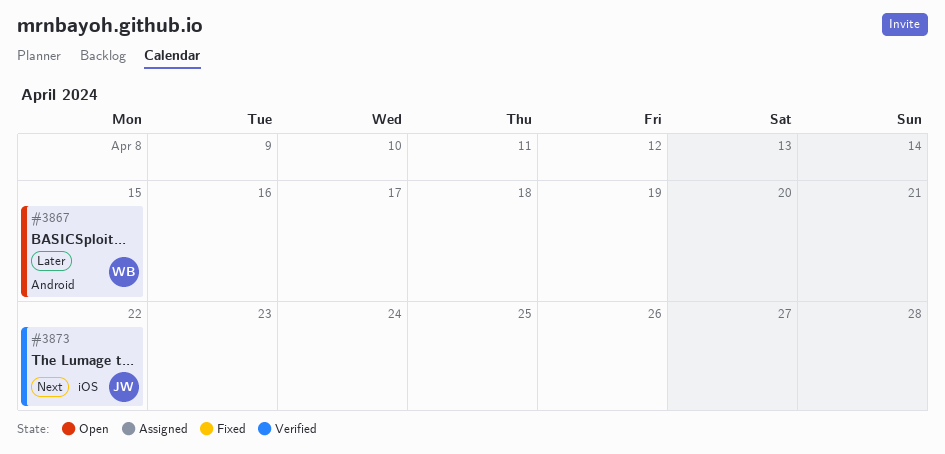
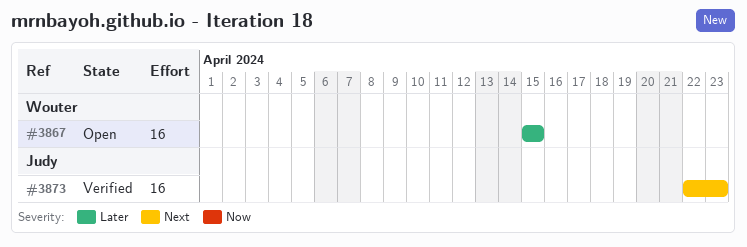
#3873, due: Apr 22 -> Apr 23

